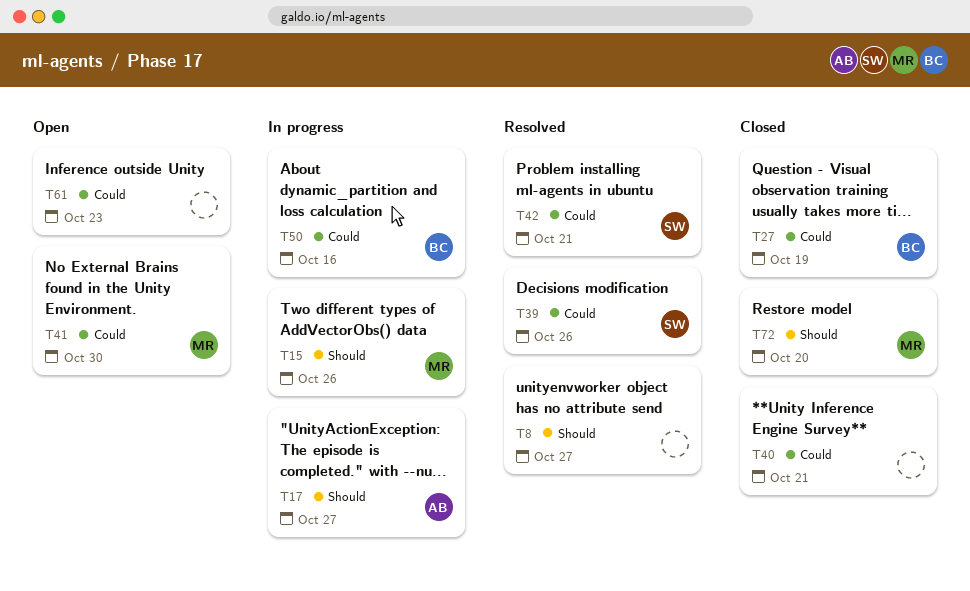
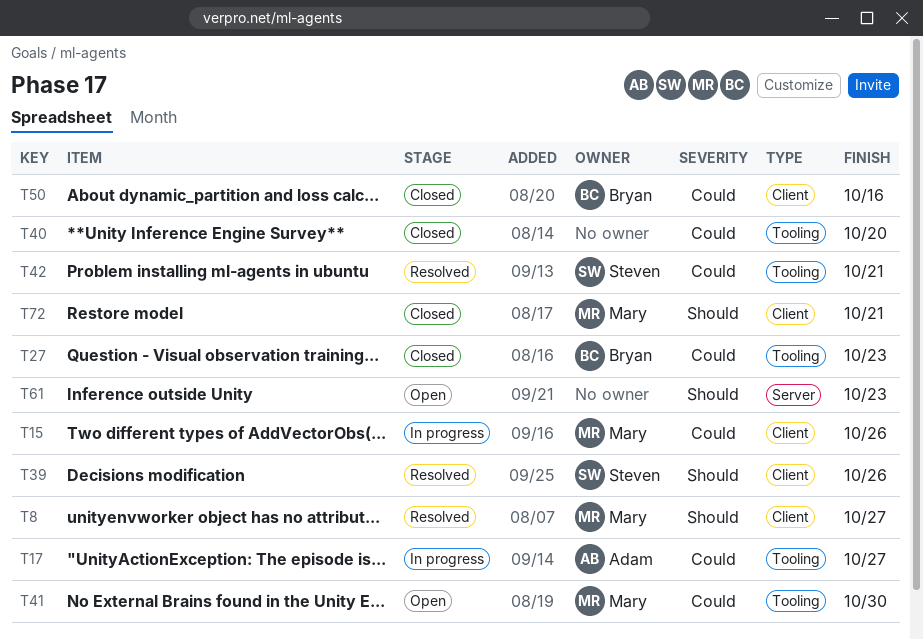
T8, owner: none -> Mary
T15, priority: Should -> Could
T17, priority: Should -> Could
T27, due: Oct 19 -> Oct 23
T39, priority: Could -> Should
T40, due: Oct 21 -> Oct 20
T50, status: In progress -> Closed
T61, priority: Could -> Should
T72, due: Oct 20 -> Oct 21

